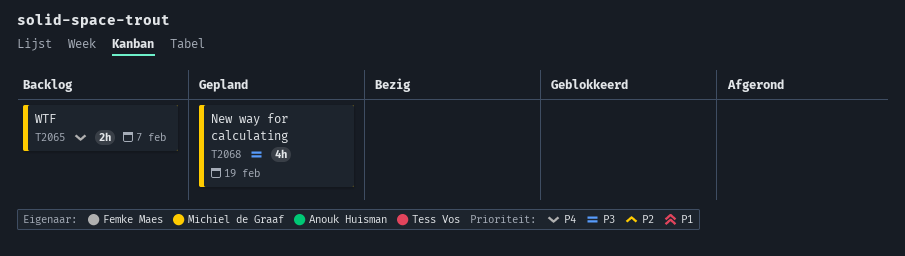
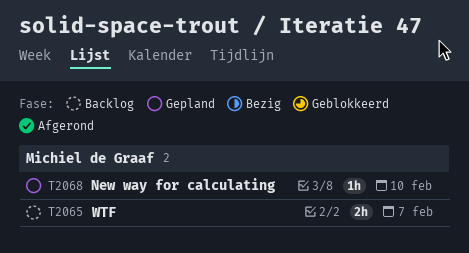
T2068, estimate: 4h -> 1h
T2068, due: Feb 19 -> Feb 10

